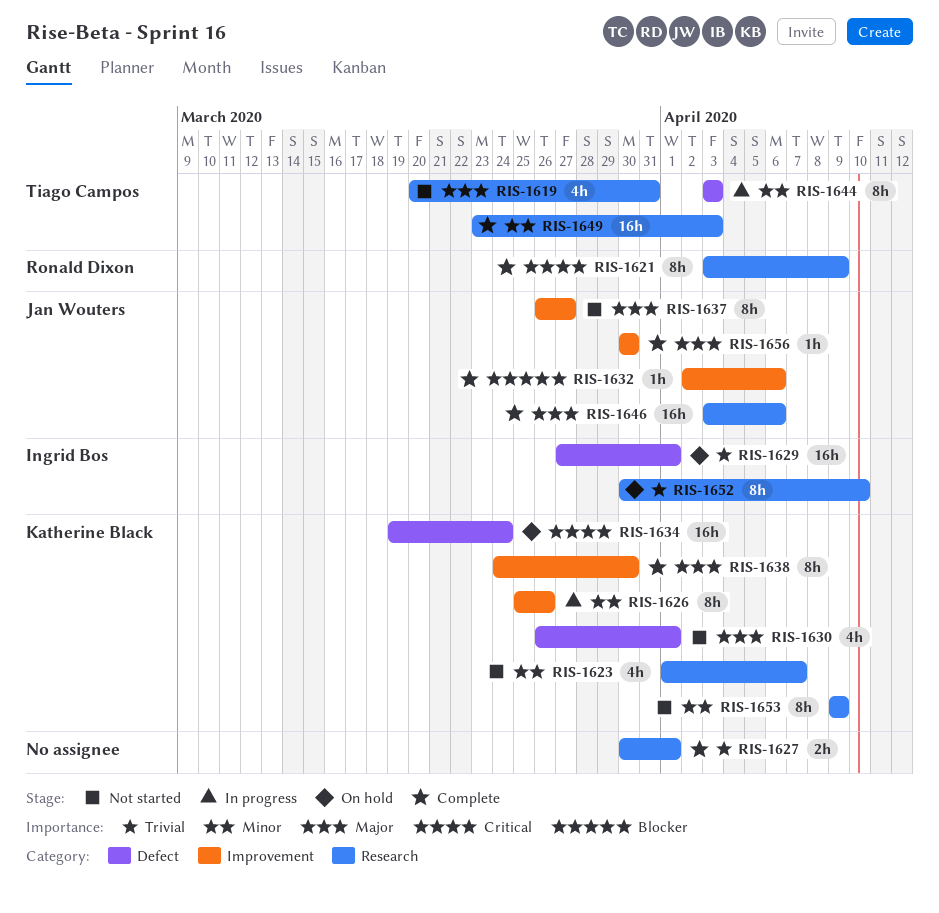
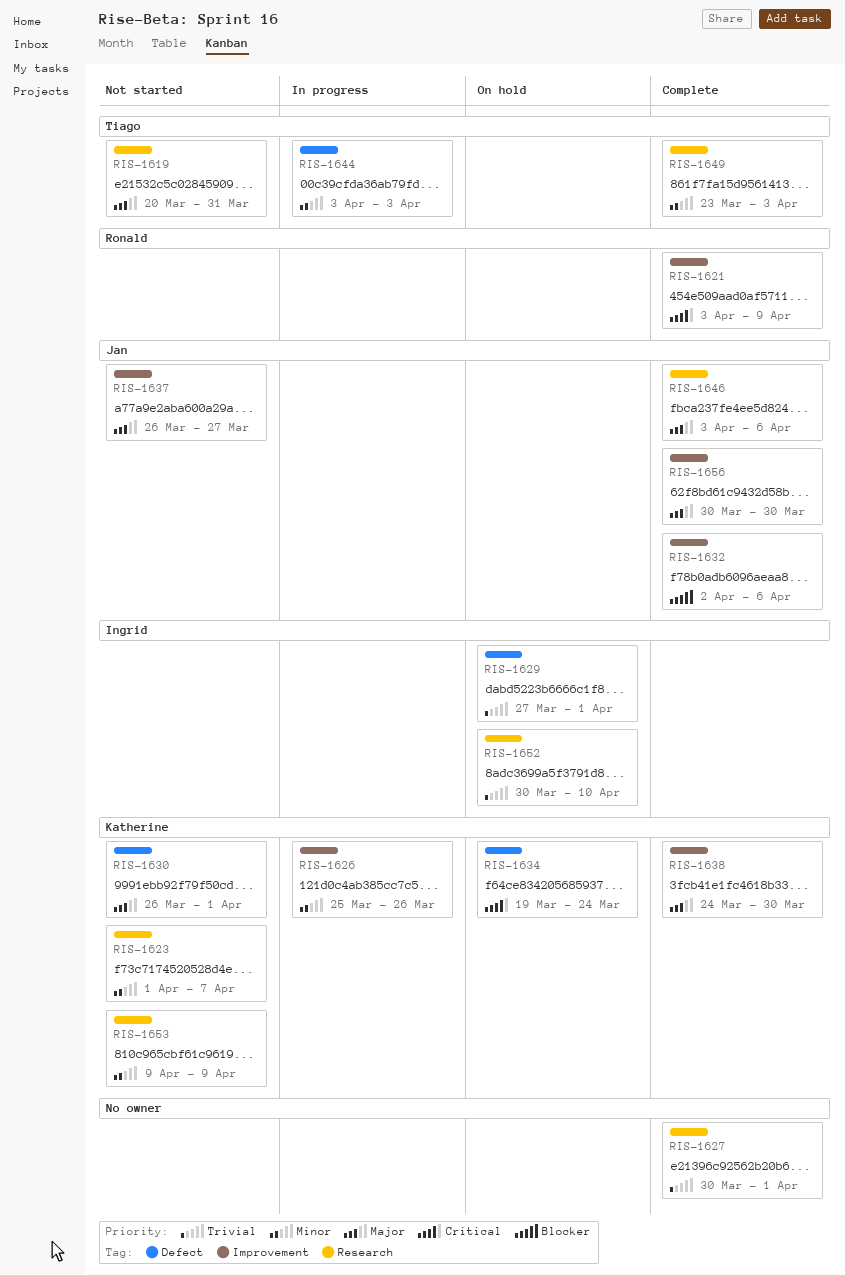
RIS-1621, label: Research -> Improvement

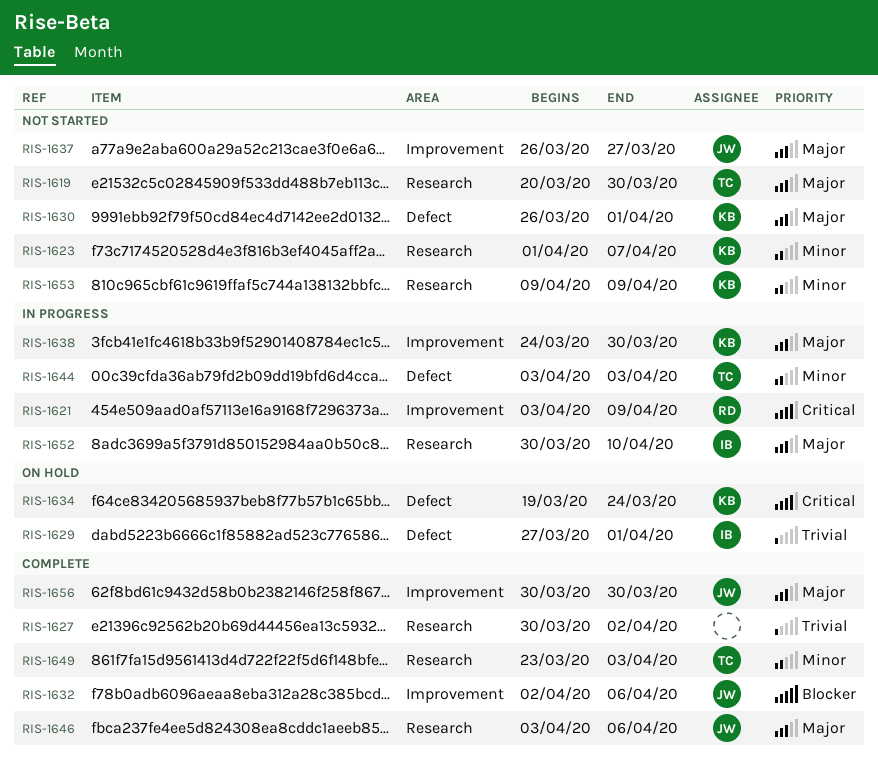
RIS-1619, due: Mar 31 -> Mar 30
RIS-1621, status: Complete -> In progress
RIS-1626: present -> none
RIS-1627, due: Apr 1 -> Apr 2
RIS-1638, status: Complete -> In progress
RIS-1652, status: On hold -> In progress
RIS-1652, priority: Trivial -> Major

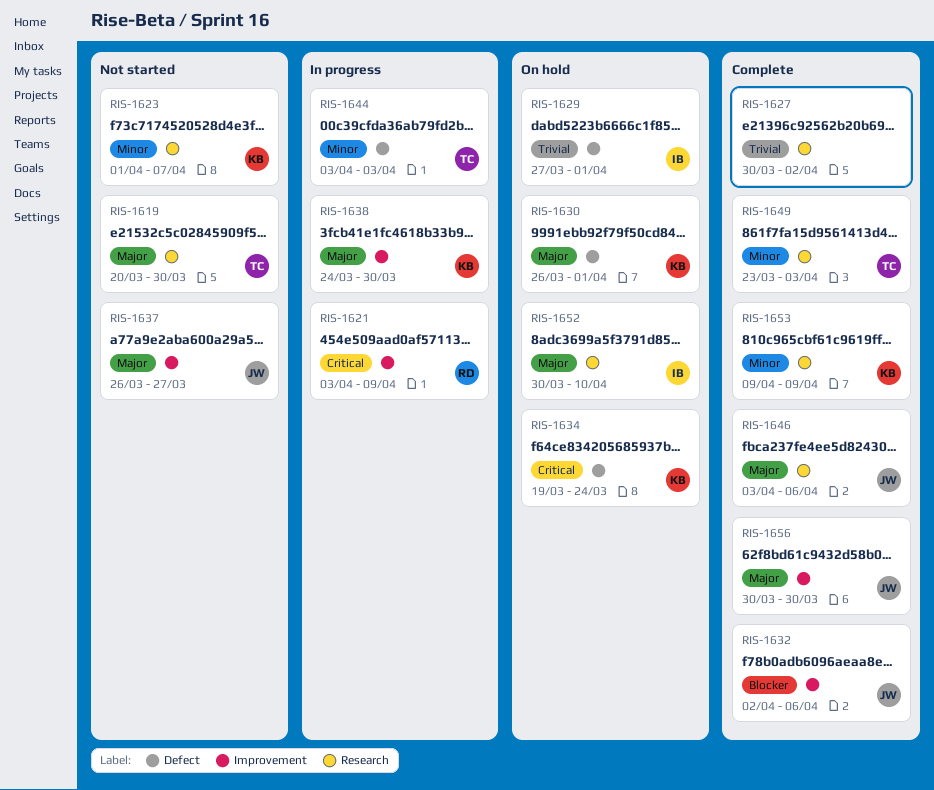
RIS-1630, status: Not started -> On hold
RIS-1652, status: In progress -> On hold
RIS-1653, status: Not started -> Complete

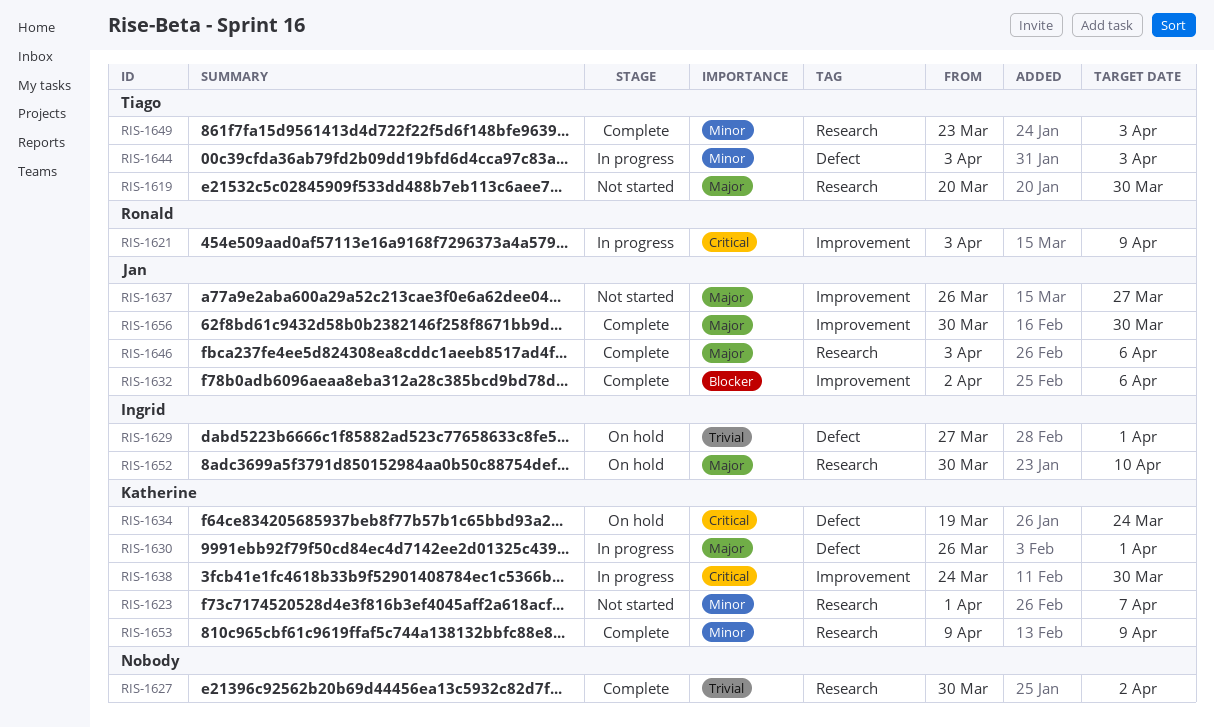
RIS-1630, status: On hold -> In progress
RIS-1638, priority: Major -> Critical

